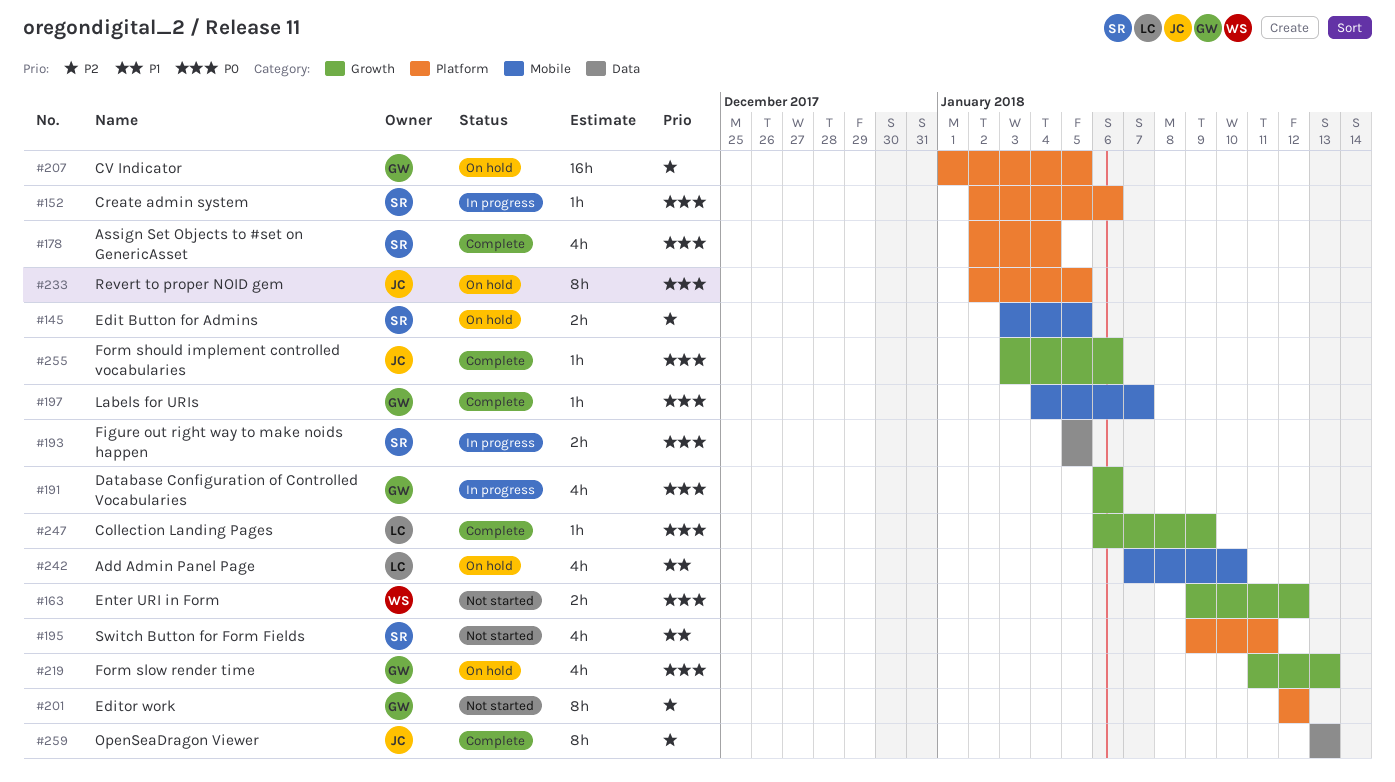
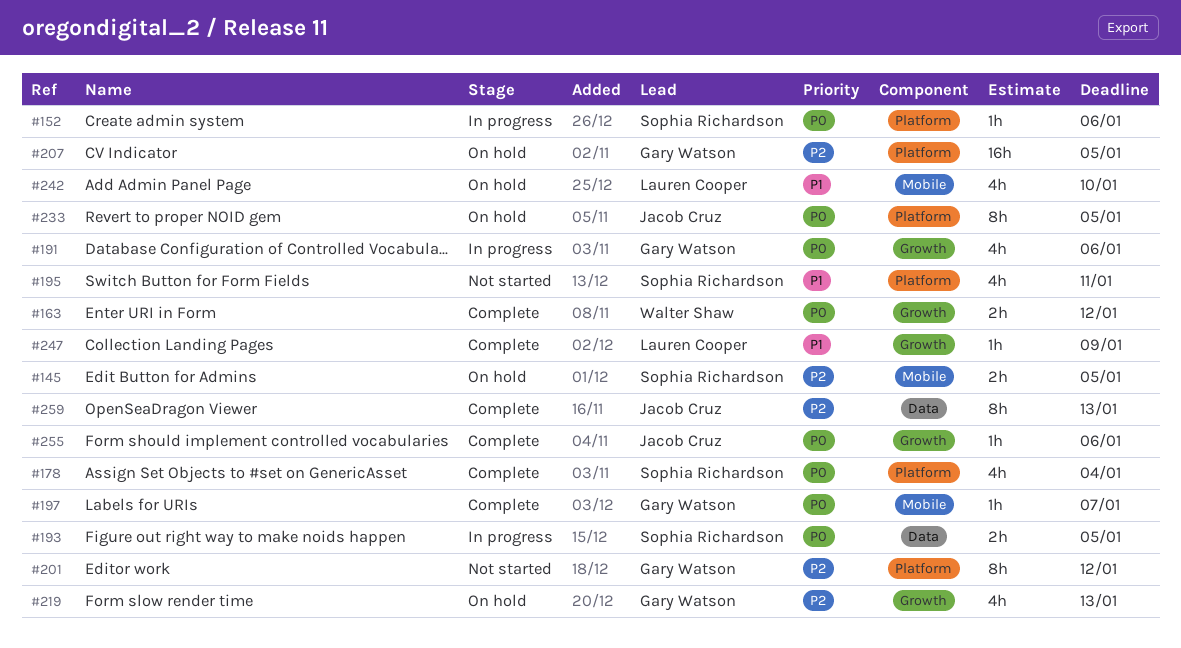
#163, status: Not started -> Complete
#219, priority: P0 -> P2
#247, priority: P0 -> P1

